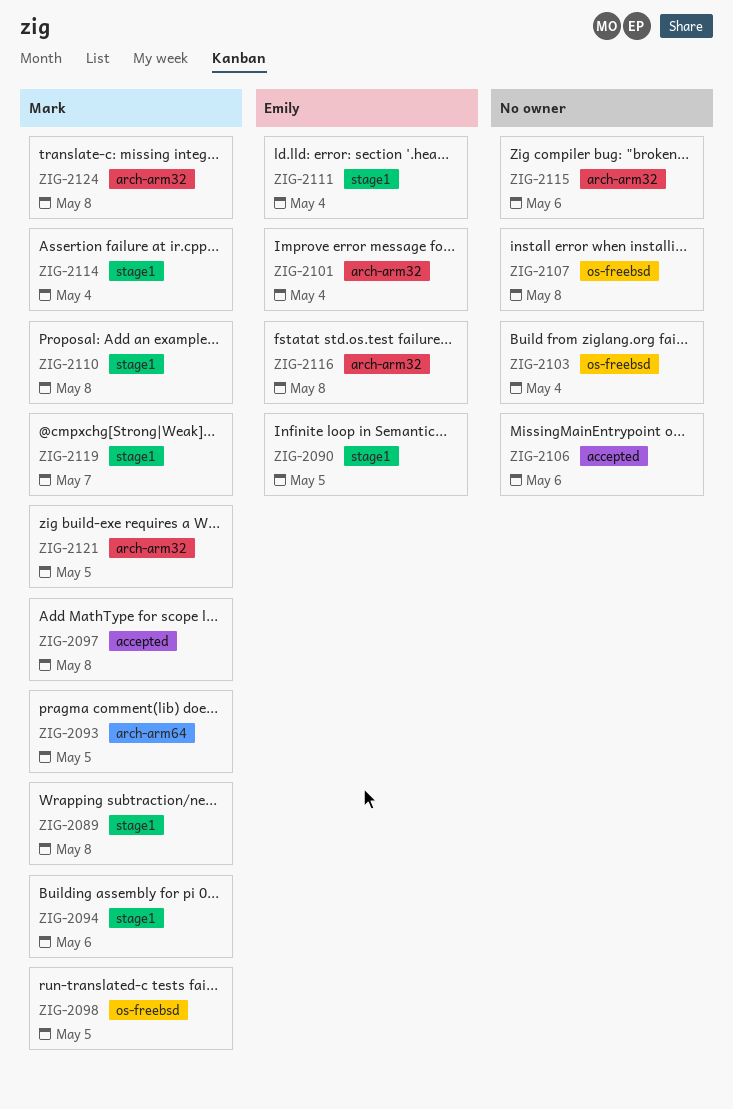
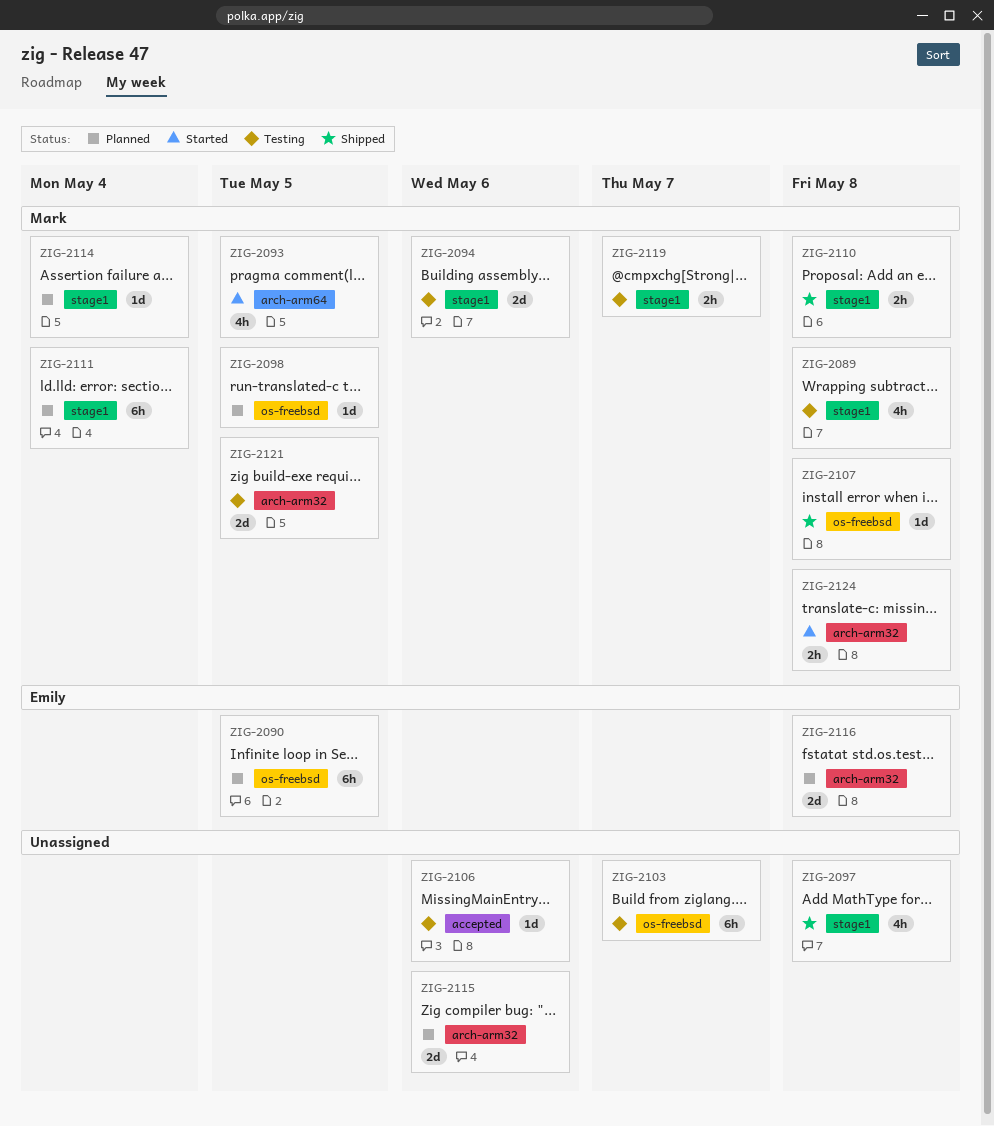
ZIG-2090, label: stage1 -> os-freebsd
ZIG-2097, owner: Mark -> none
ZIG-2097, label: accepted -> stage1
ZIG-2101: present -> none
ZIG-2103, due: May 4 -> May 7
ZIG-2107, owner: none -> Mark
ZIG-2111, owner: Emily -> Mark

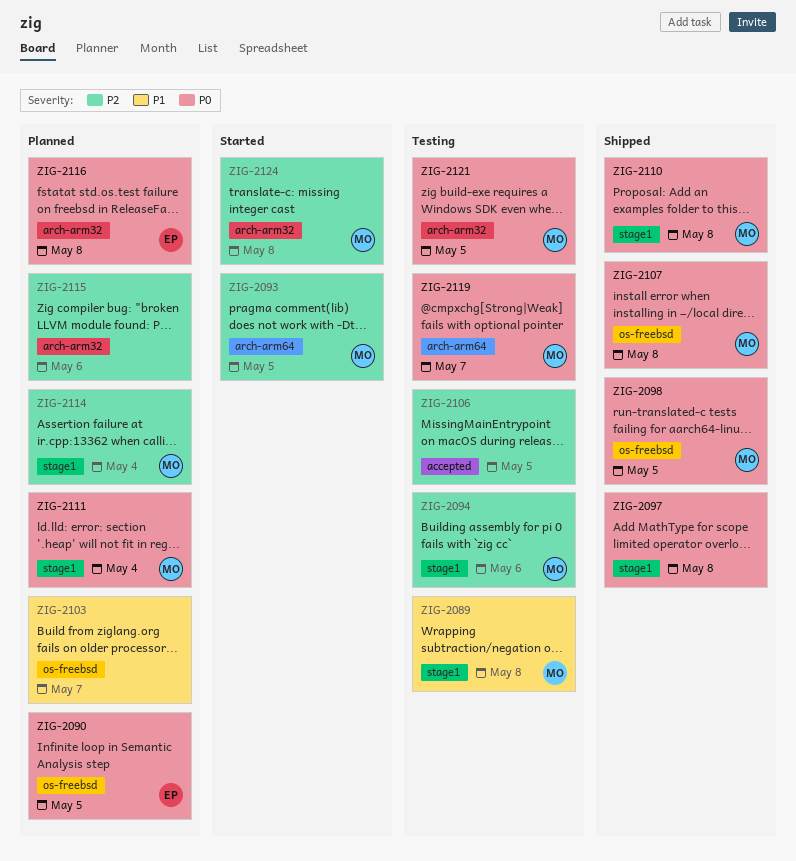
ZIG-2098, status: Planned -> Shipped
ZIG-2103, status: Testing -> Planned
ZIG-2106, due: May 6 -> May 5
ZIG-2119, label: stage1 -> arch-arm64

